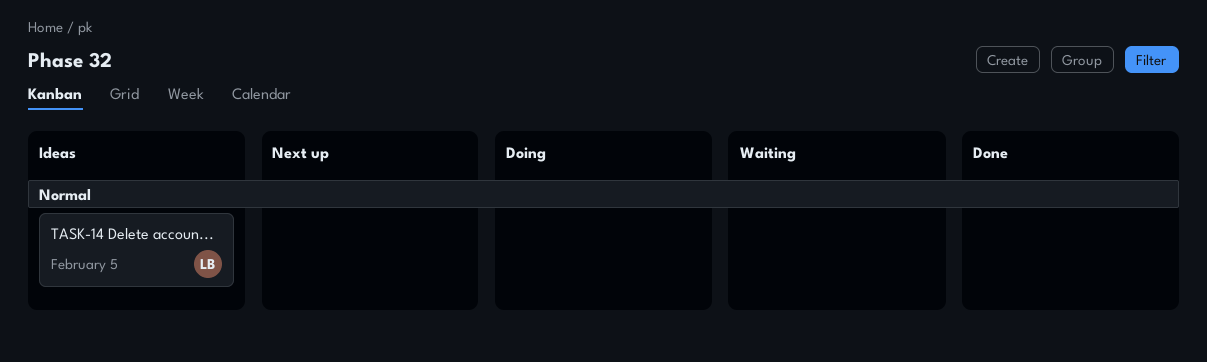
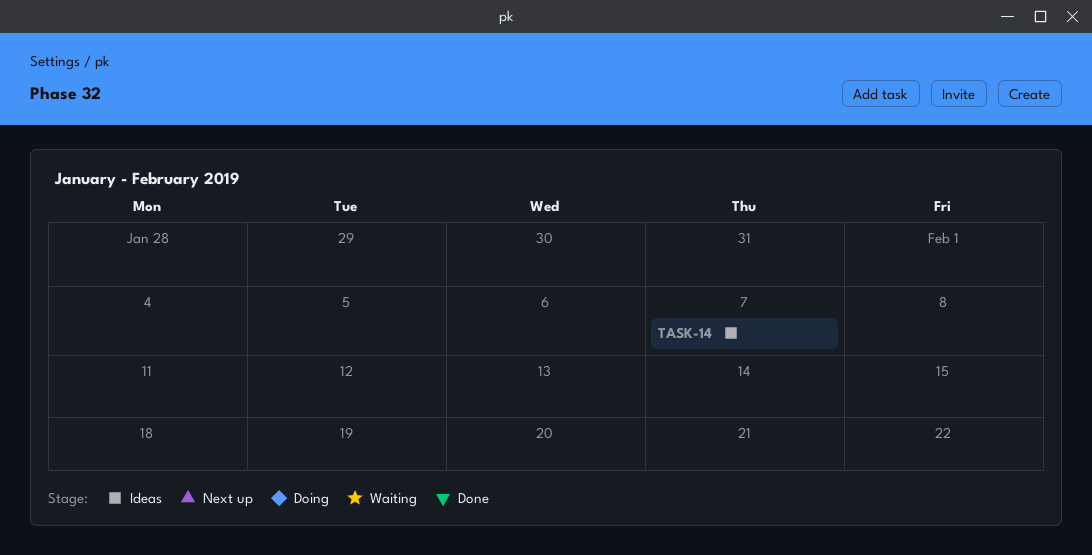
TASK-14, due: Feb 5 -> Feb 7

